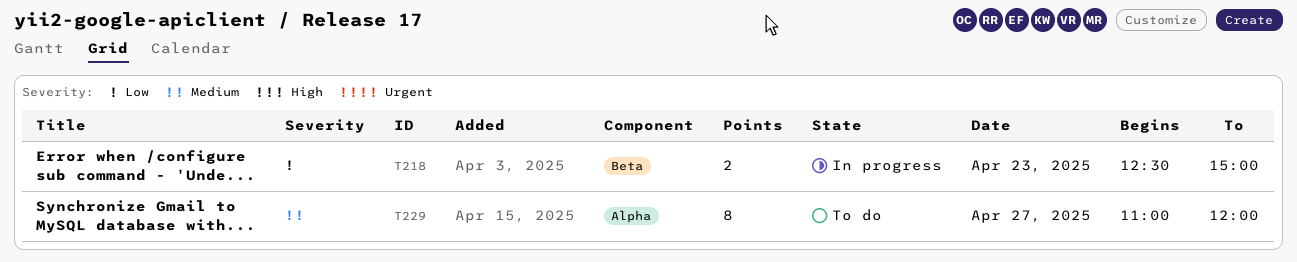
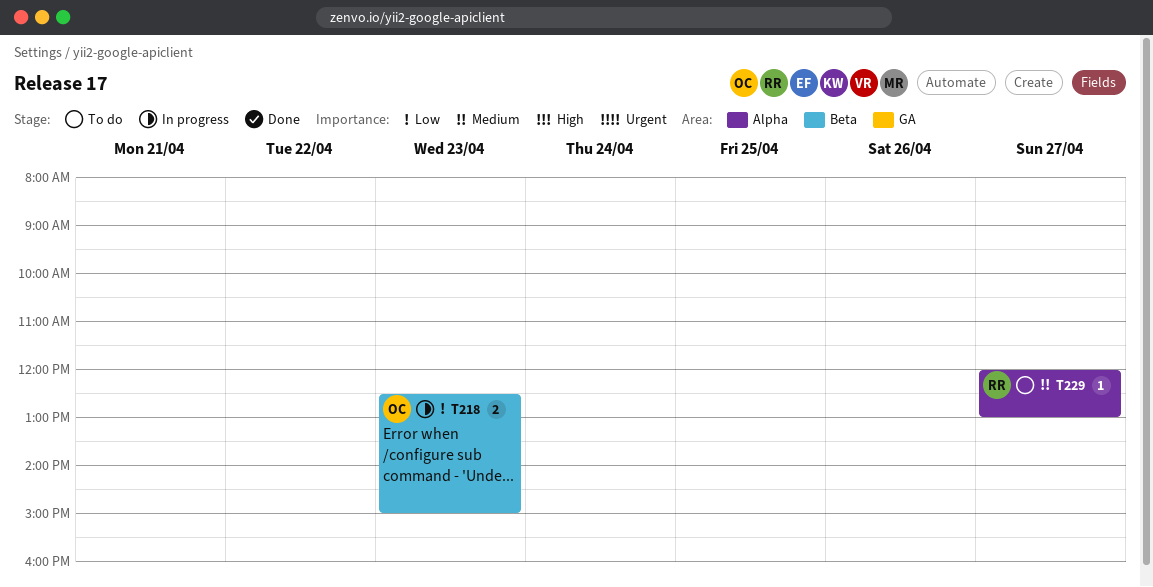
T229, estimate: 8 -> 1
T229, begins: 11:00 -> 12:00
T229, ends: 12:00 -> 13:00

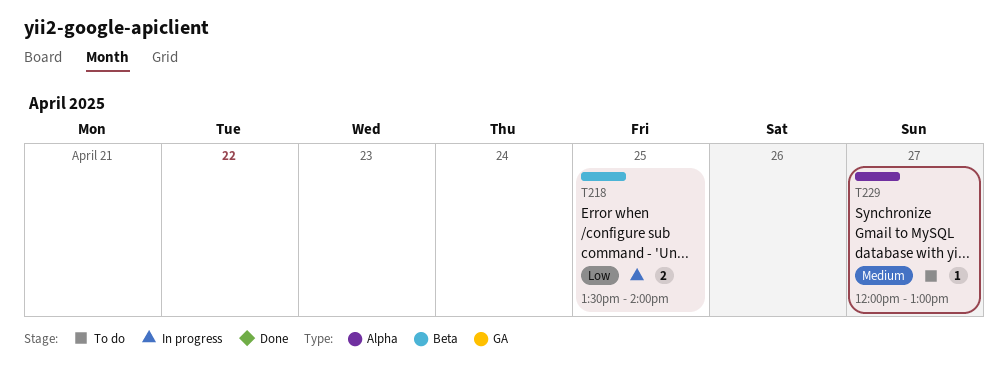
T218, day: Apr 23 -> Apr 25
T218, begins: 12:30 -> 13:30
T218, ends: 15:00 -> 14:00

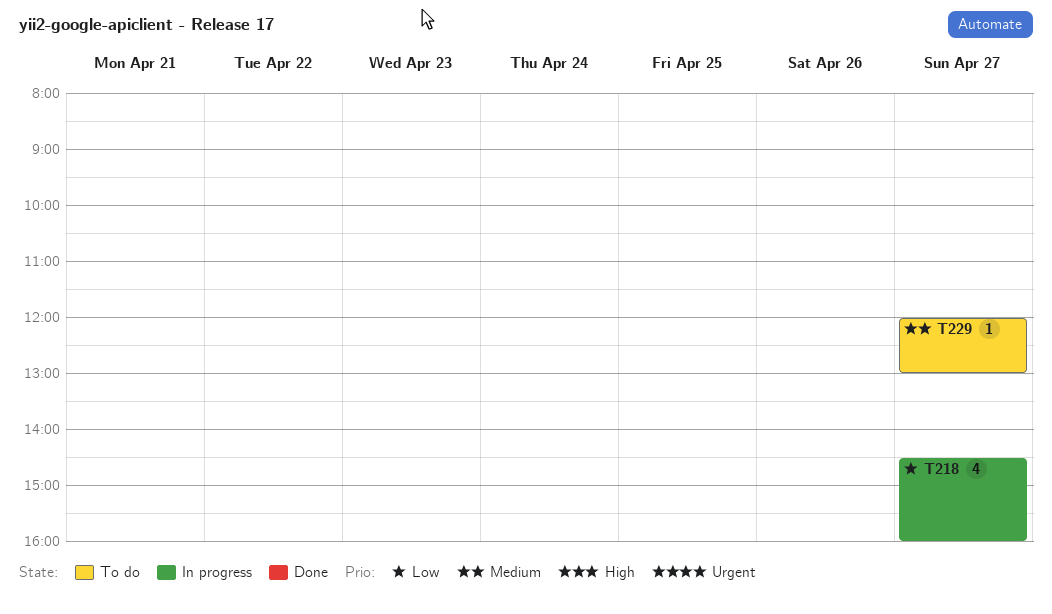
T218, estimate: 2 -> 4
T218, day: Apr 25 -> Apr 27
T218, begins: 13:30 -> 14:30
T218, ends: 14:00 -> 16:00

